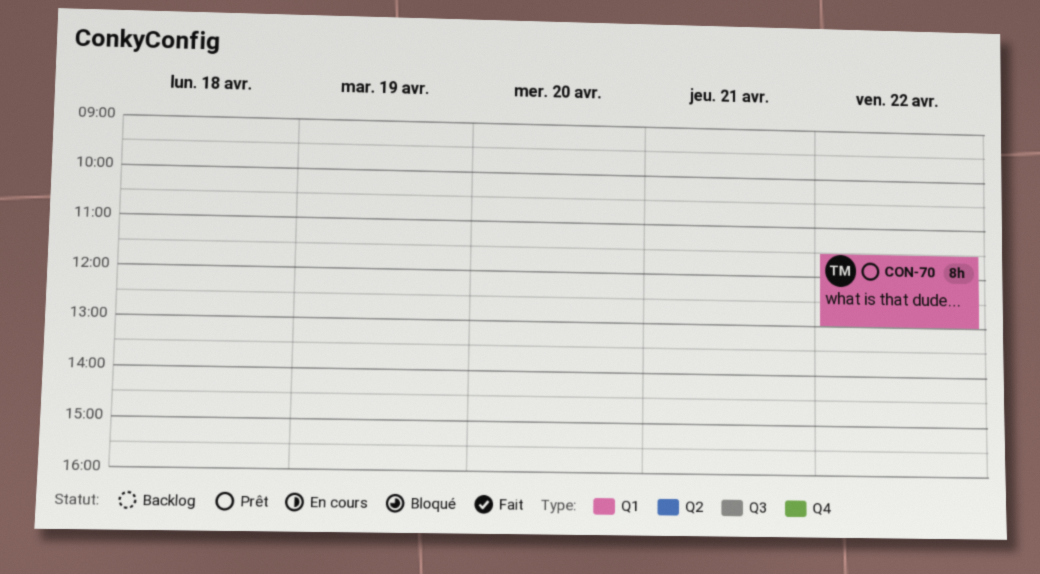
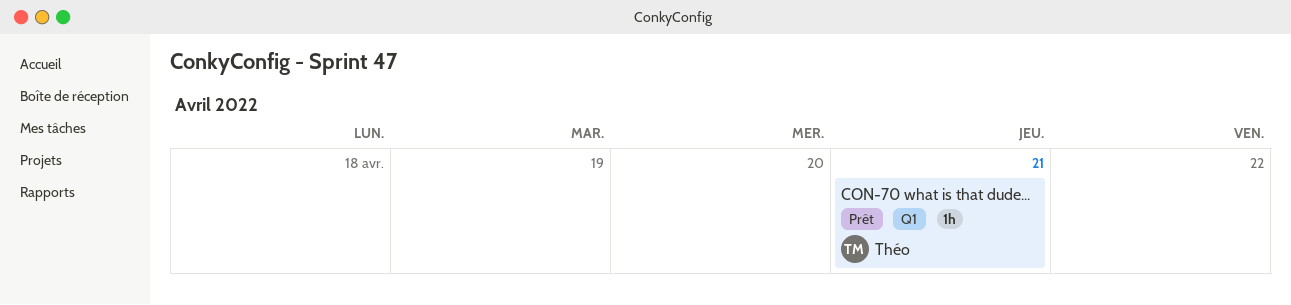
CON-70, estimate: 8h -> 1h
CON-70, day: Apr 22 -> Apr 21

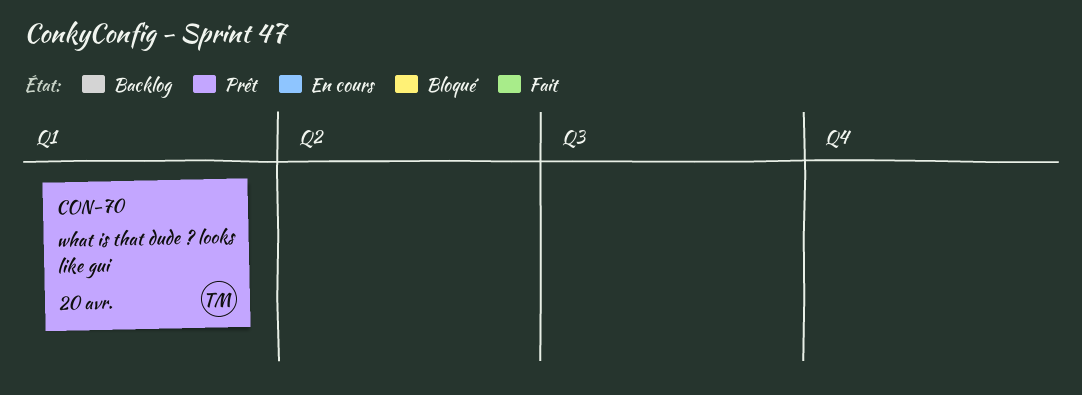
CON-70, day: Apr 21 -> Apr 20

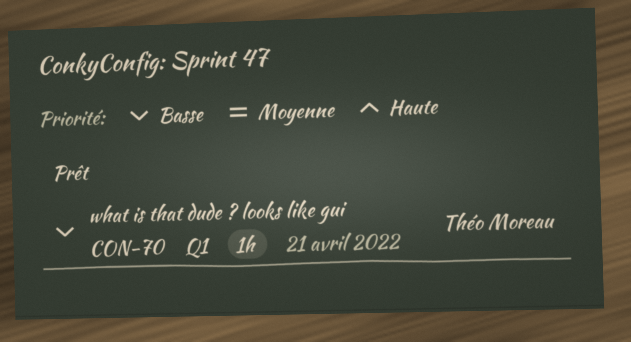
CON-70, day: Apr 20 -> Apr 21

